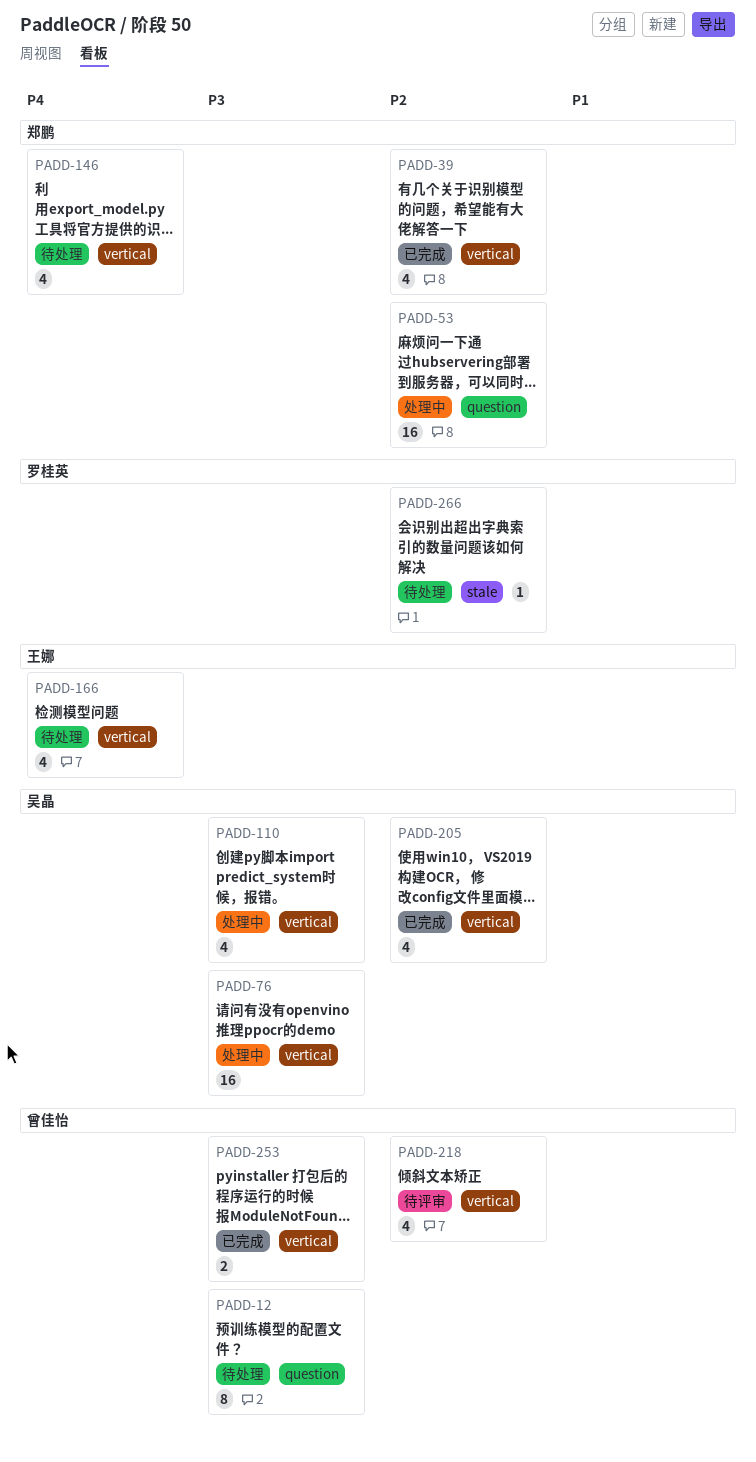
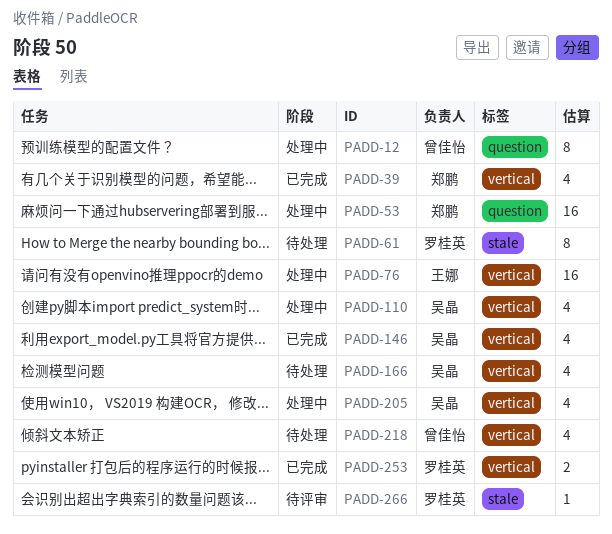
PADD-12, status: 待处理 -> 处理中
PADD-61: none -> present
PADD-76, owner: 吴晶 -> 王娜
PADD-146, status: 待处理 -> 已完成
PADD-146, owner: 郑鹏 -> 吴晶
PADD-166, owner: 王娜 -> 吴晶
PADD-205, status: 已完成 -> 处理中
PADD-218, status: 待评审 -> 待处理
PADD-253, owner: 曾佳怡 -> 罗桂英
PADD-266, status: 待处理 -> 待评审

